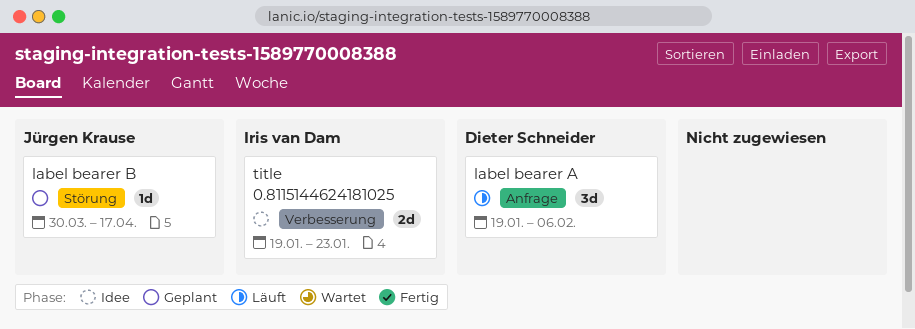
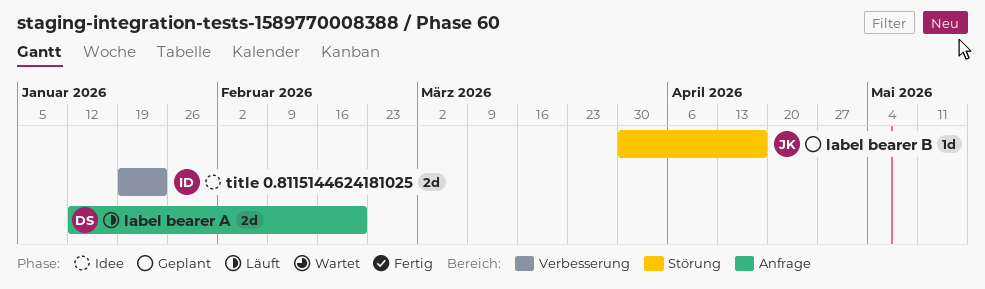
label bearer A, estimate: 3d -> 2d
label bearer A, start: Jan 19 -> Jan 12
label bearer A, due: Feb 6 -> Feb 20

